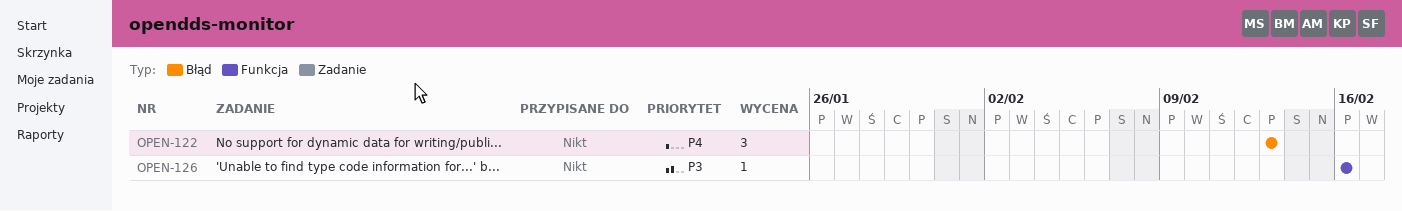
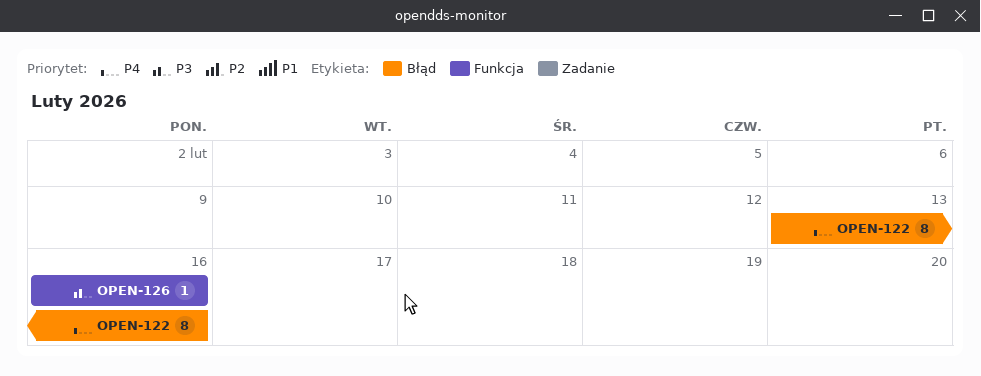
OPEN-122, estimate: 3 -> 8
OPEN-122, due: Feb 13 -> Feb 16

